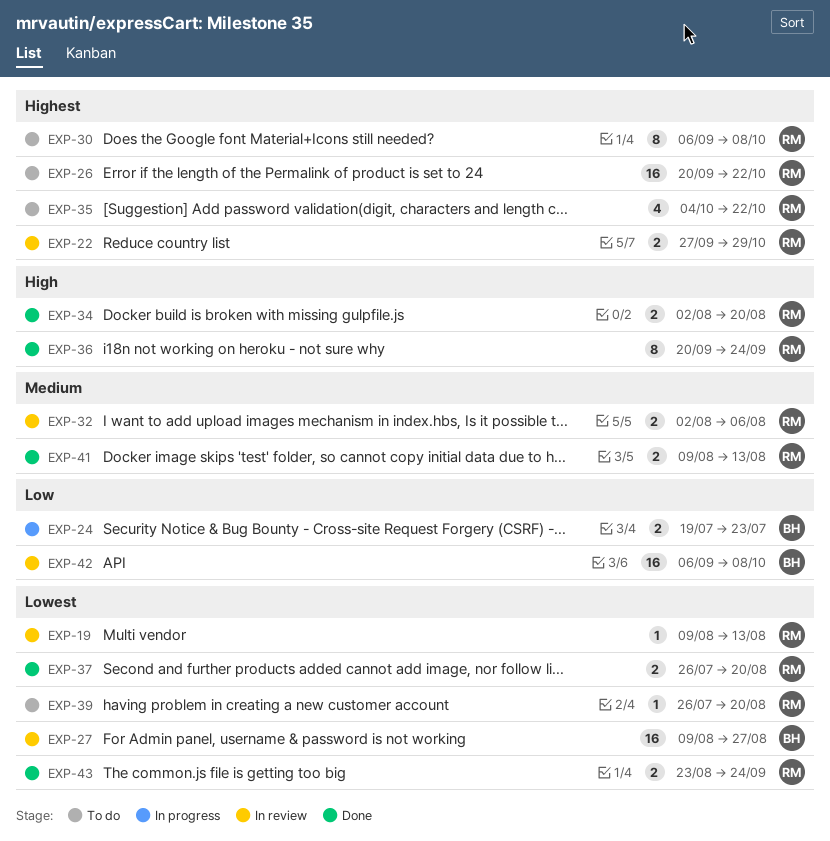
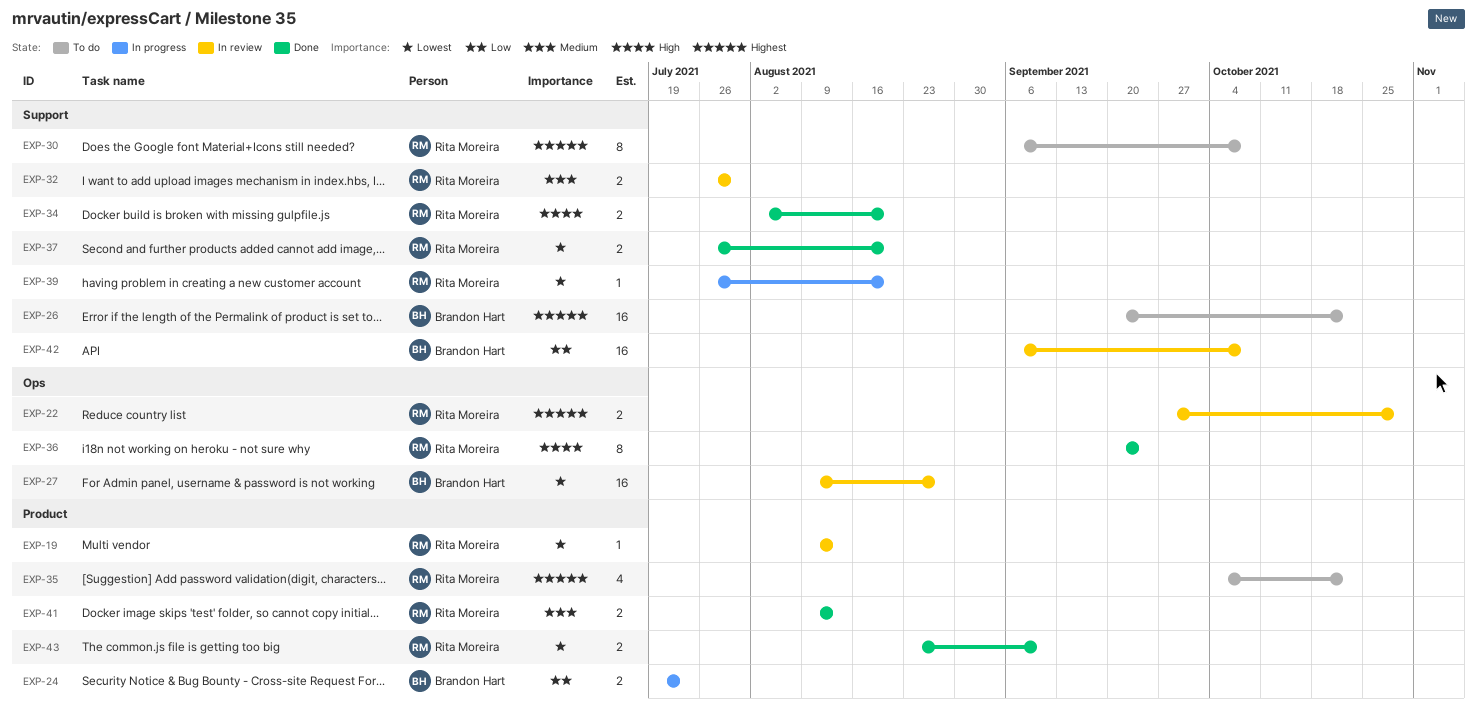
EXP-26, owner: Rita Moreira -> Brandon Hart
EXP-32, start: Aug 2 -> Jul 26
EXP-32, due: Aug 6 -> Jul 30
EXP-39, status: To do -> In progress
EXP-43, due: Sep 24 -> Sep 10

